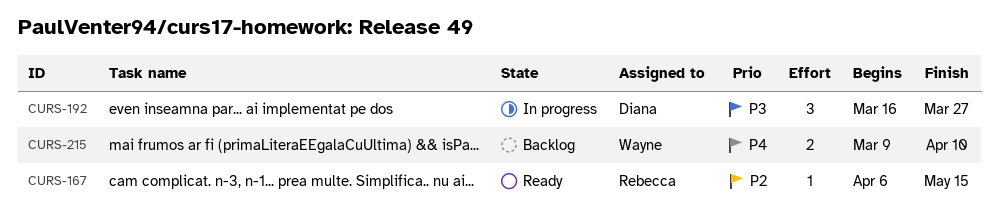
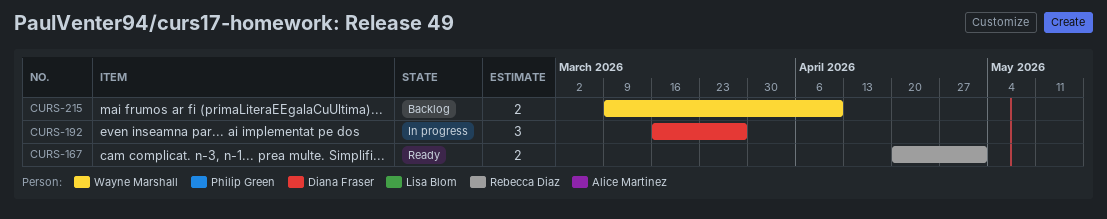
CURS-167, estimate: 1 -> 2
CURS-167, start: Apr 6 -> Apr 20
CURS-167, due: May 15 -> May 1

